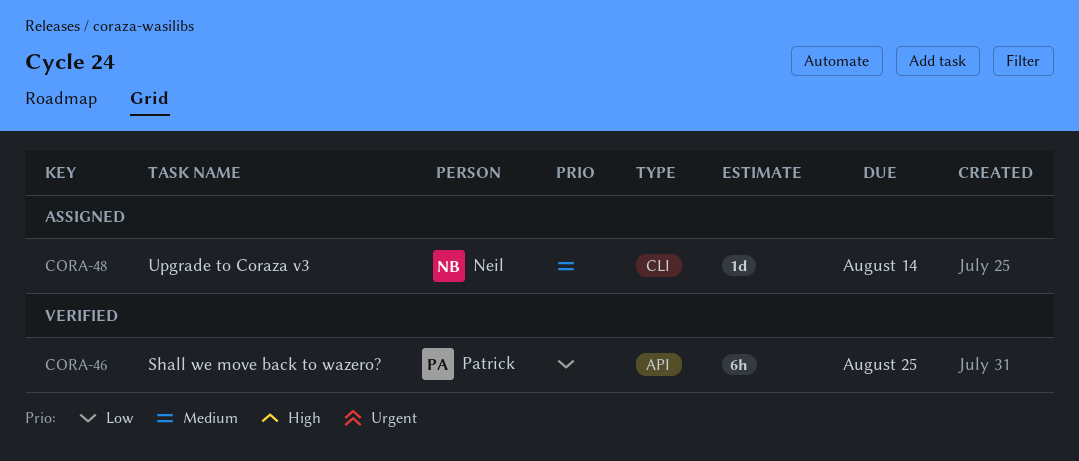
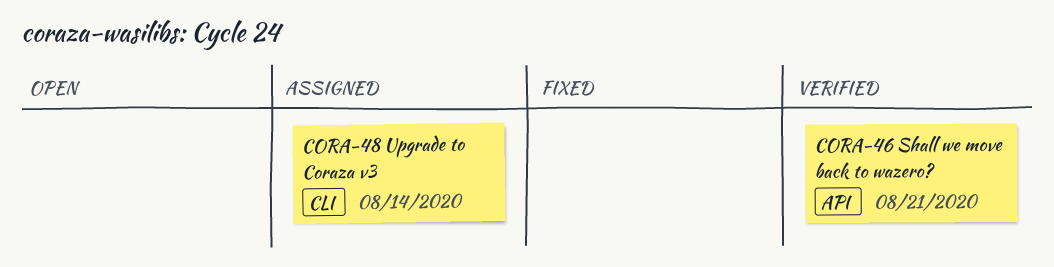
CORA-46, due: Aug 25 -> Aug 21

